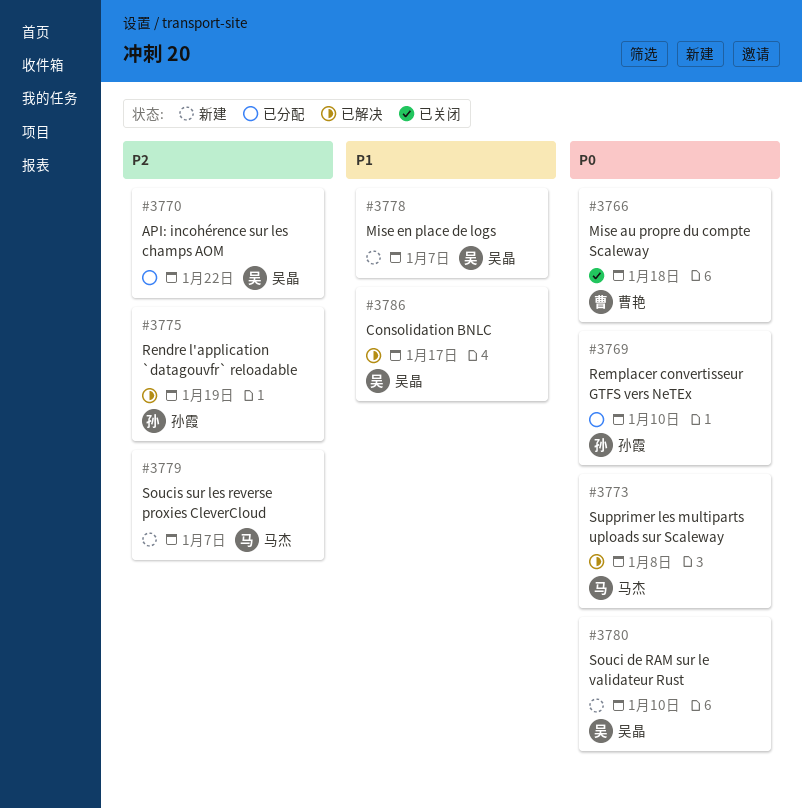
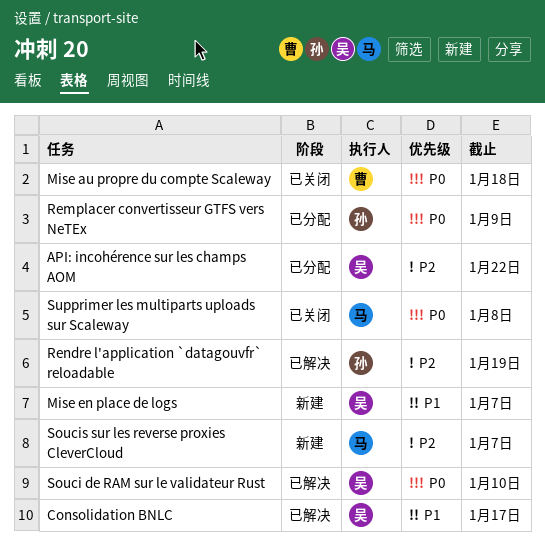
Remplacer convertisseur GTFS vers NeTEx, due: Jan 10 -> Jan 9
Souci de RAM sur le validateur Rust, status: 新建 -> 已解决
Supprimer les multiparts uploads sur Scaleway, status: 已解决 -> 已关闭

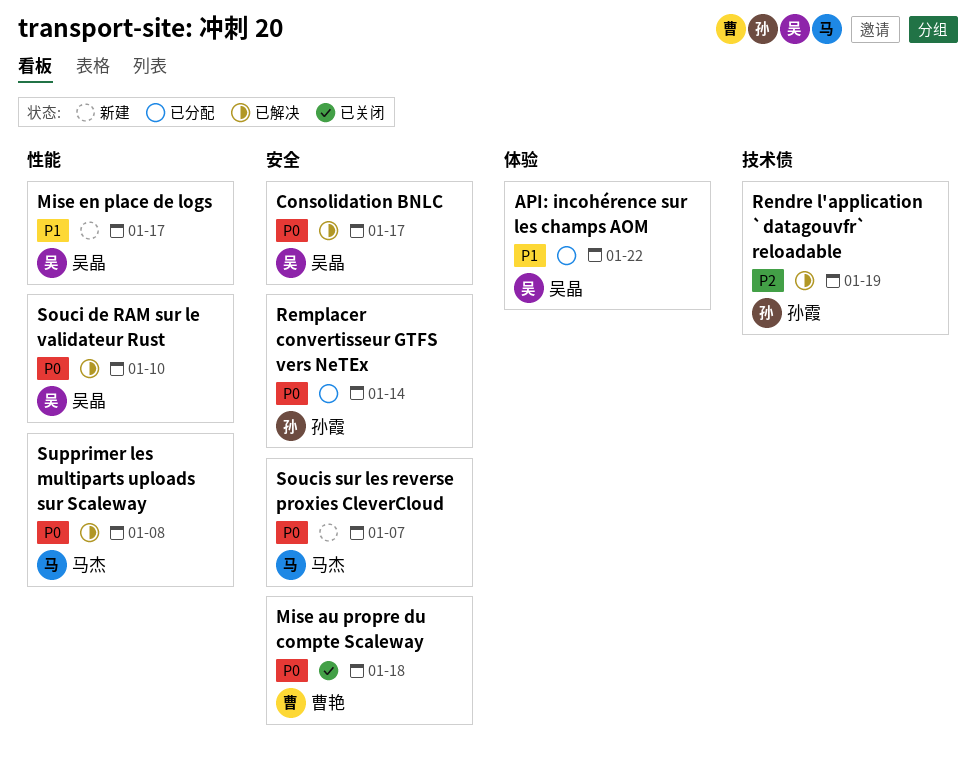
API: incohérence sur les champs AOM, priority: P2 -> P1
Consolidation BNLC, priority: P1 -> P0
Mise en place de logs, due: Jan 7 -> Jan 17
Remplacer convertisseur GTFS vers NeTEx, due: Jan 9 -> Jan 14
Soucis sur les reverse proxies CleverCloud, priority: P2 -> P0
Supprimer les multiparts uploads sur Scaleway, status: 已关闭 -> 已解决

